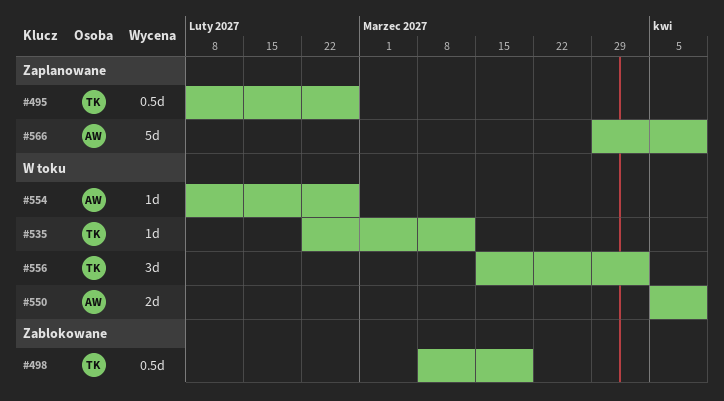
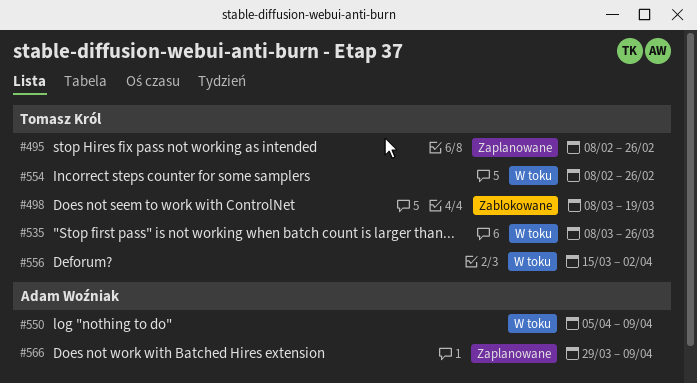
#535, start: Feb 22 -> Mar 8
#535, due: Mar 12 -> Mar 26
#554, owner: Adam Woźniak -> Tomasz Król

